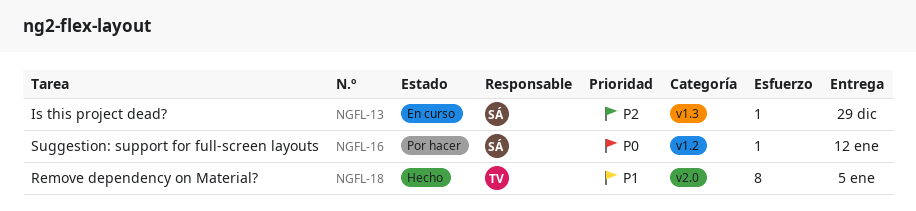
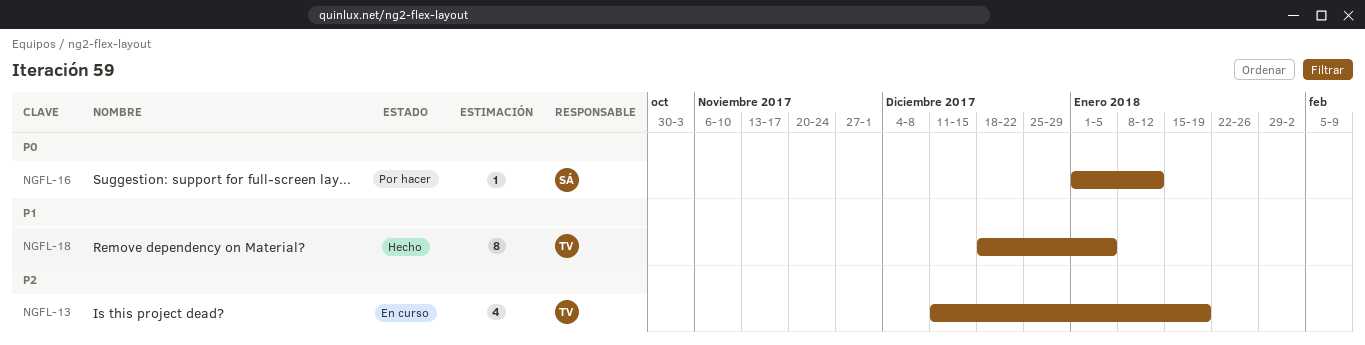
NGFL-13, owner: SÁ -> TV
NGFL-13, estimate: 1 -> 4
NGFL-13, due: Dec 29 -> Jan 19

